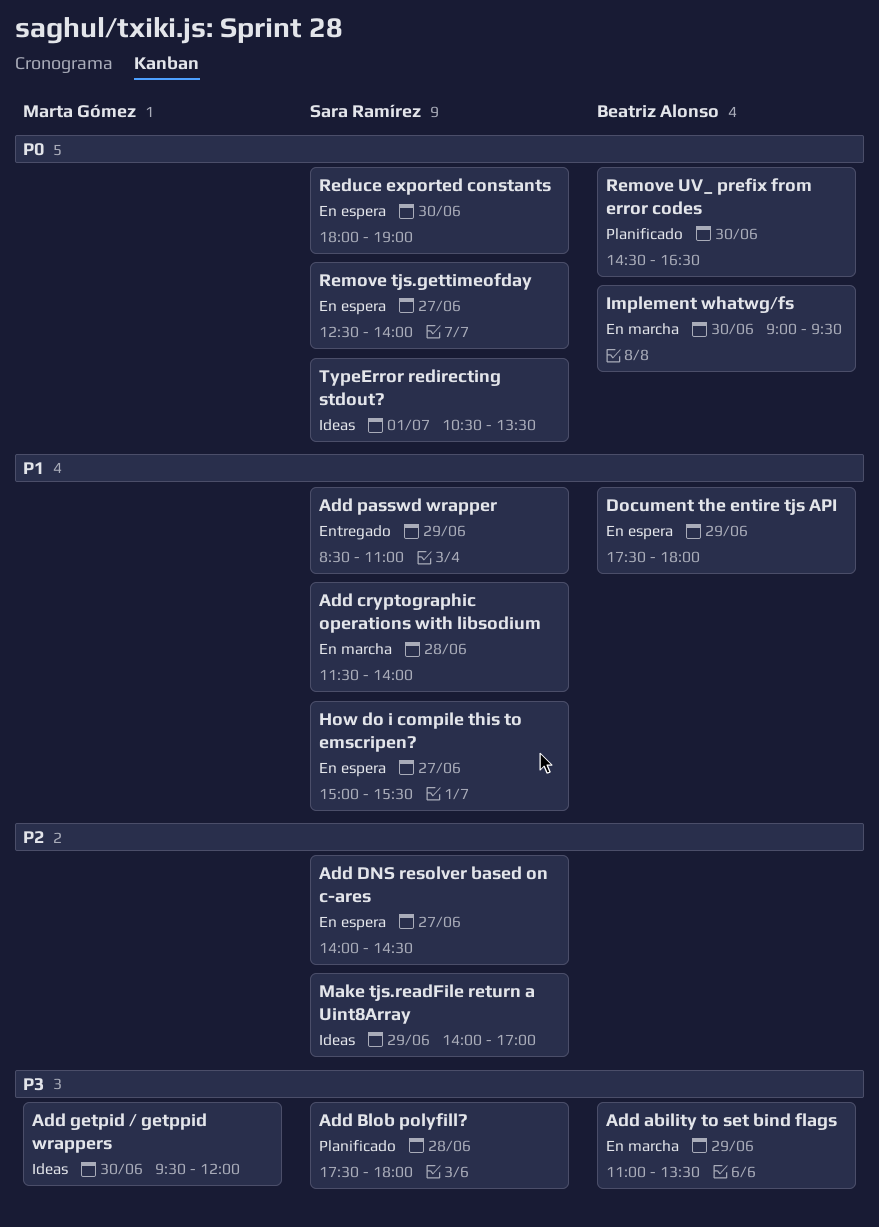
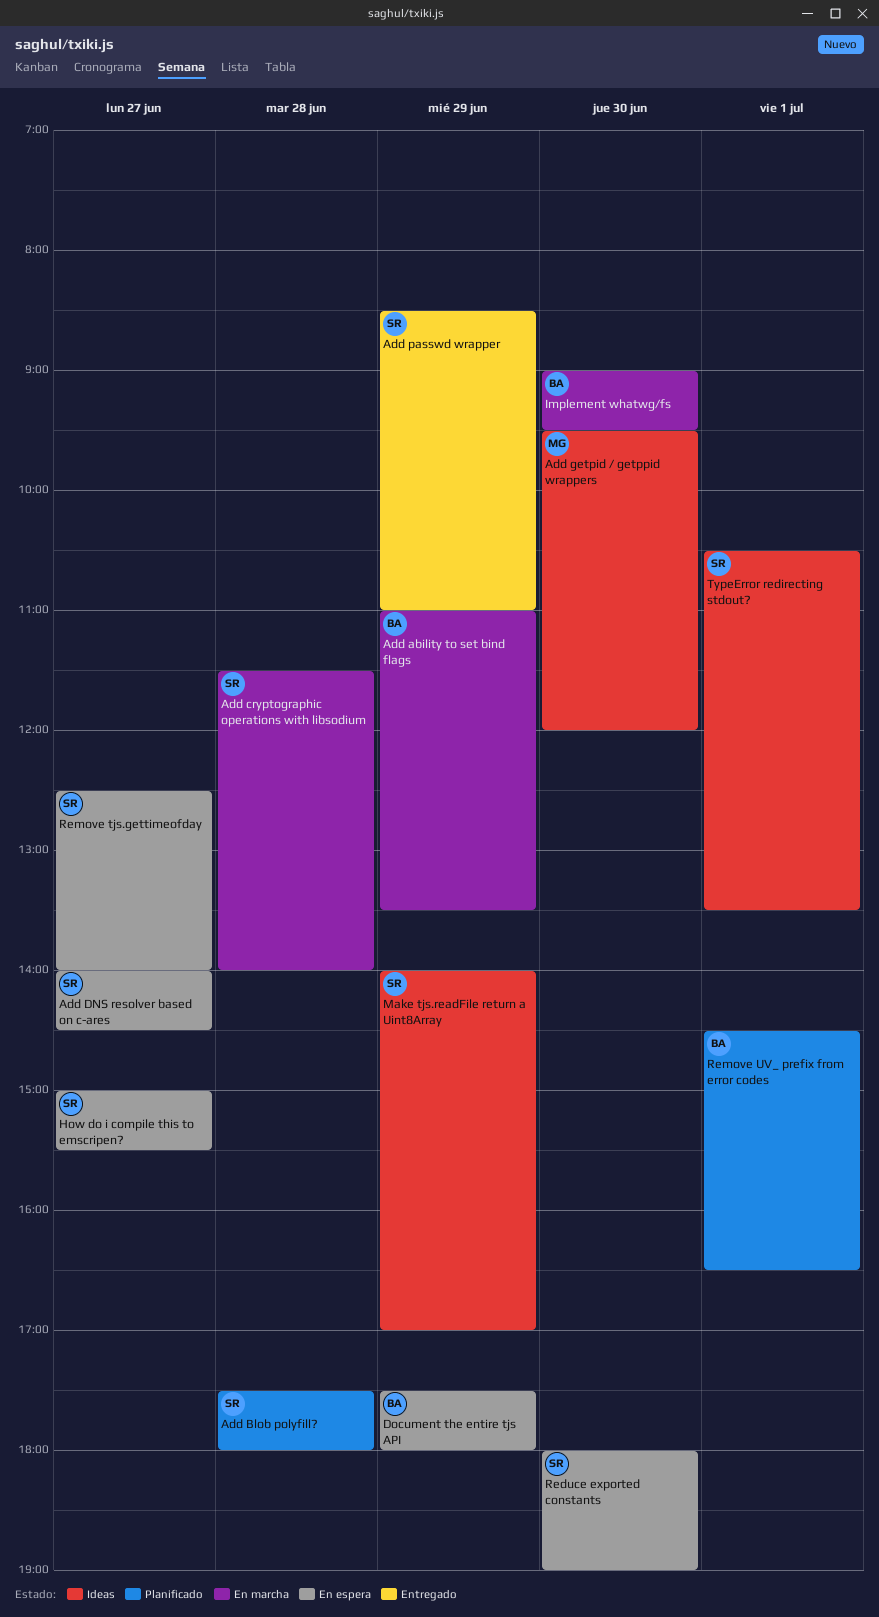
Remove UV_ prefix from error codes, day: Jun 30 -> Jul 1

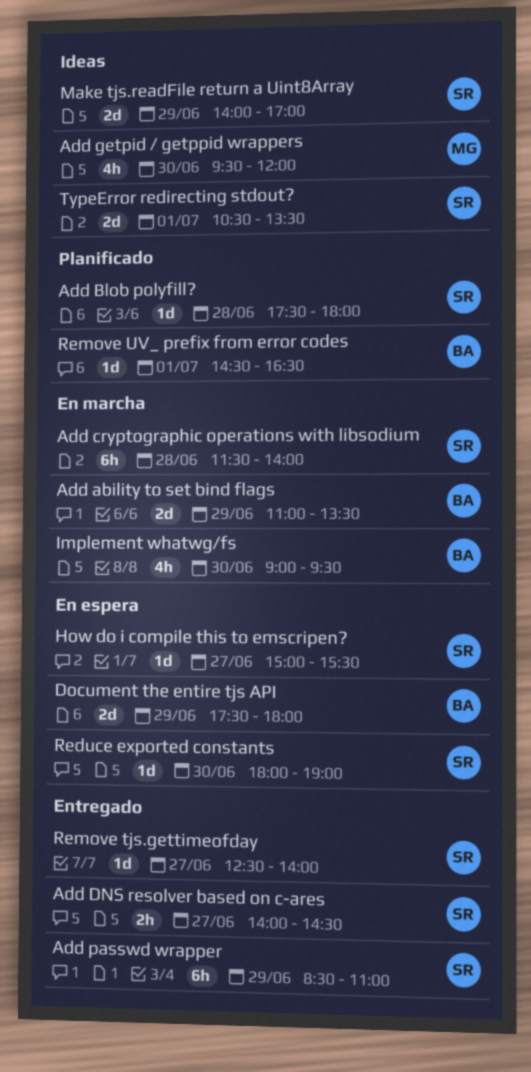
Add DNS resolver based on c-ares, status: En espera -> Entregado
Remove tjs.gettimeofday, status: En espera -> Entregado

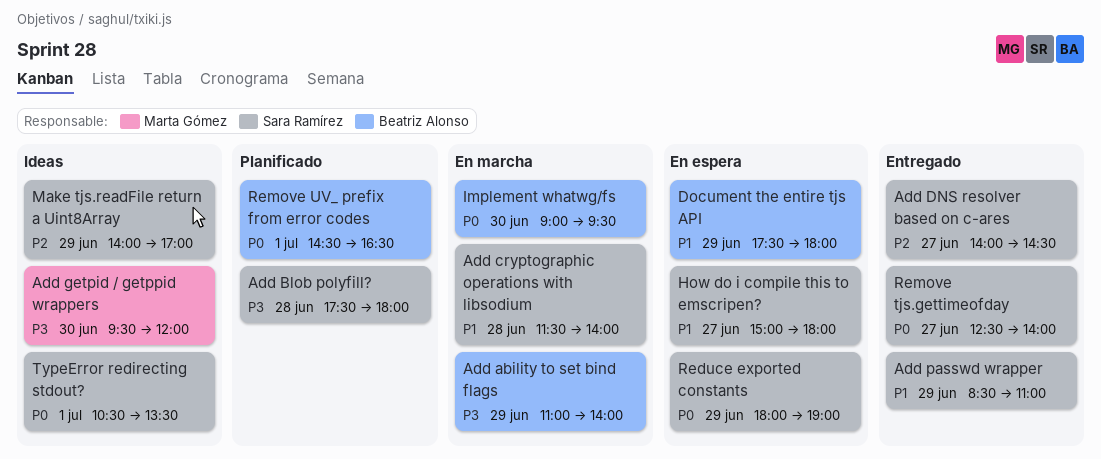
Add ability to set bind flags, ends: 13:30 -> 14:00
How do i compile this to emscripen?, ends: 15:30 -> 18:00
Reduce exported constants, day: Jun 30 -> Jun 29

